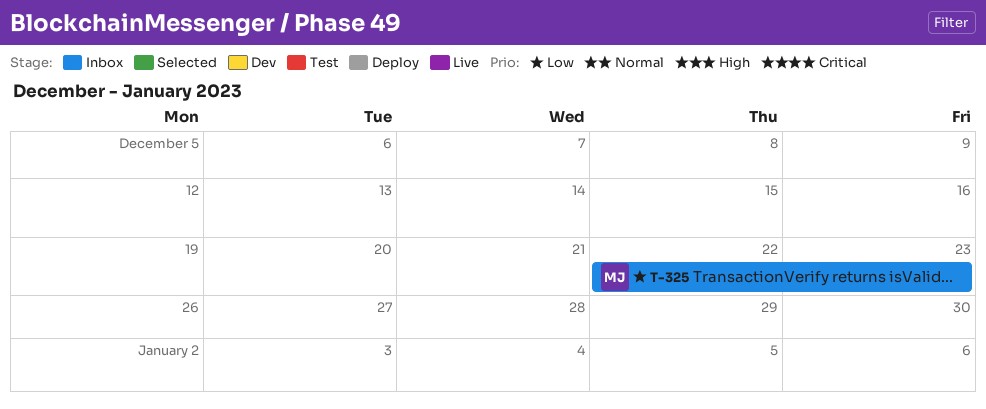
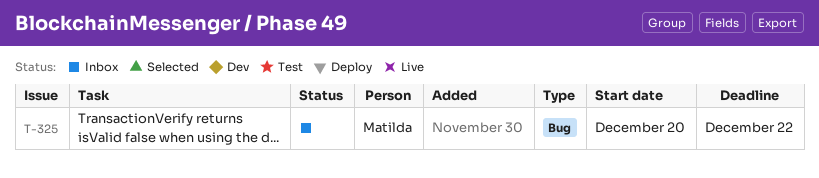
T-325, start: Dec 22 -> Dec 20
T-325, due: Dec 23 -> Dec 22

